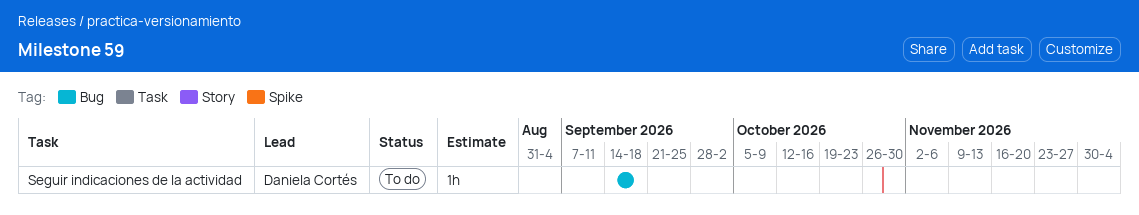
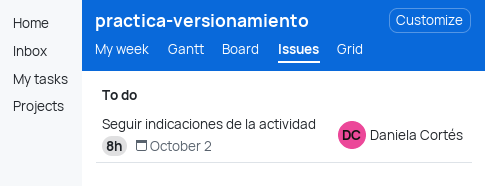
Seguir indicaciones de la actividad, estimate: 1h -> 8h
Seguir indicaciones de la actividad, due: Sep 18 -> Oct 2

